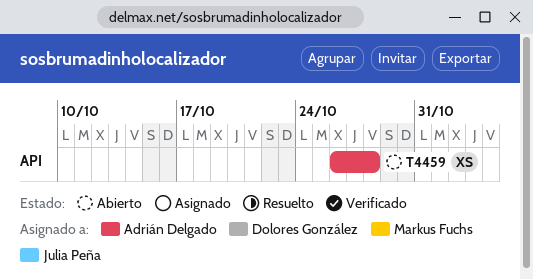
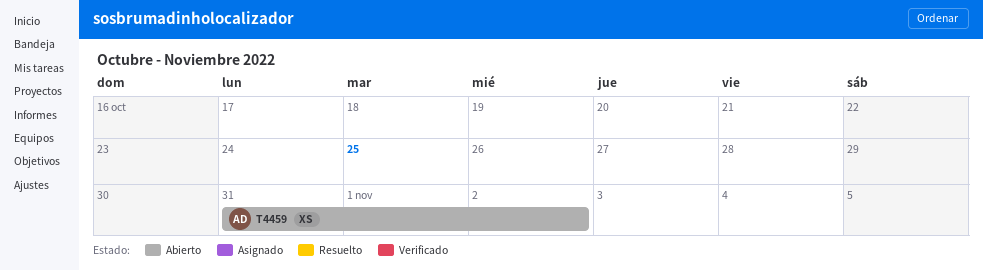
T4459, start: Oct 26 -> Oct 31
T4459, due: Oct 28 -> Nov 2

